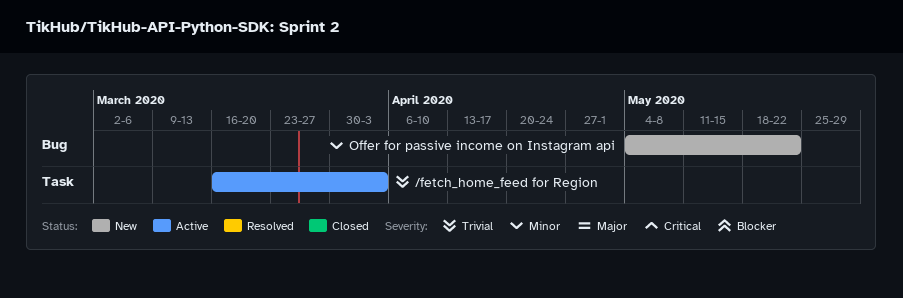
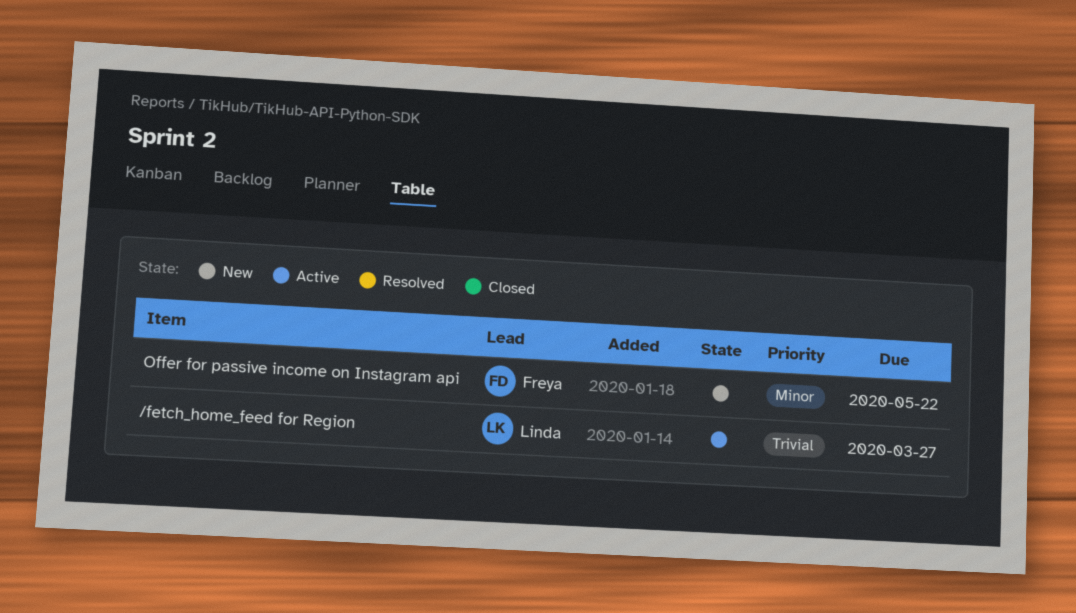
/fetch_home_feed for Region, due: Apr 3 -> Mar 27

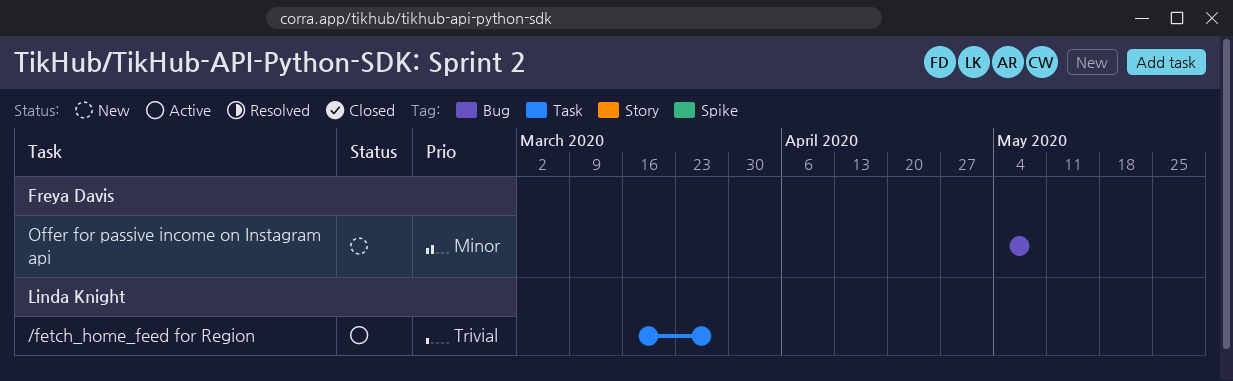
Offer for passive income on Instagram api, due: May 22 -> May 8

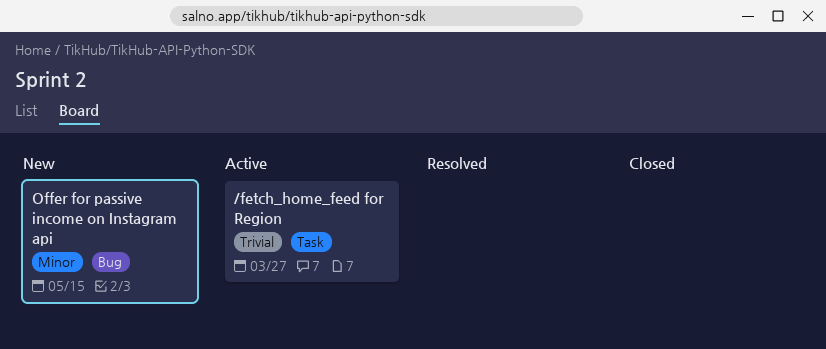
Offer for passive income on Instagram api, due: May 8 -> May 15

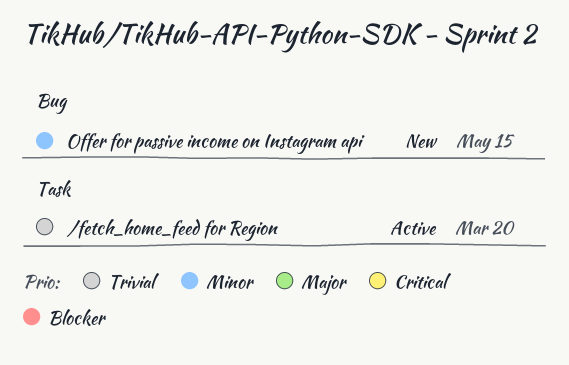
/fetch_home_feed for Region, due: Mar 27 -> Mar 20

